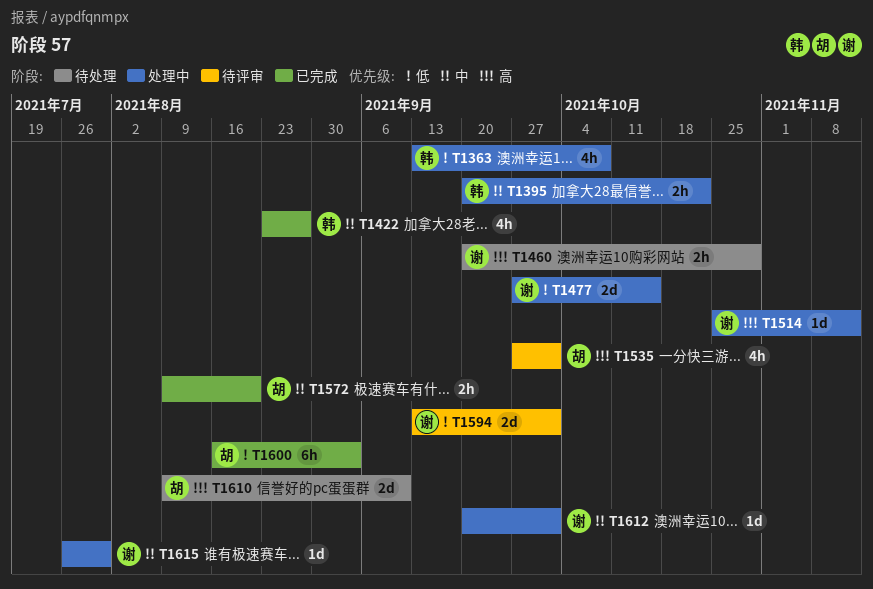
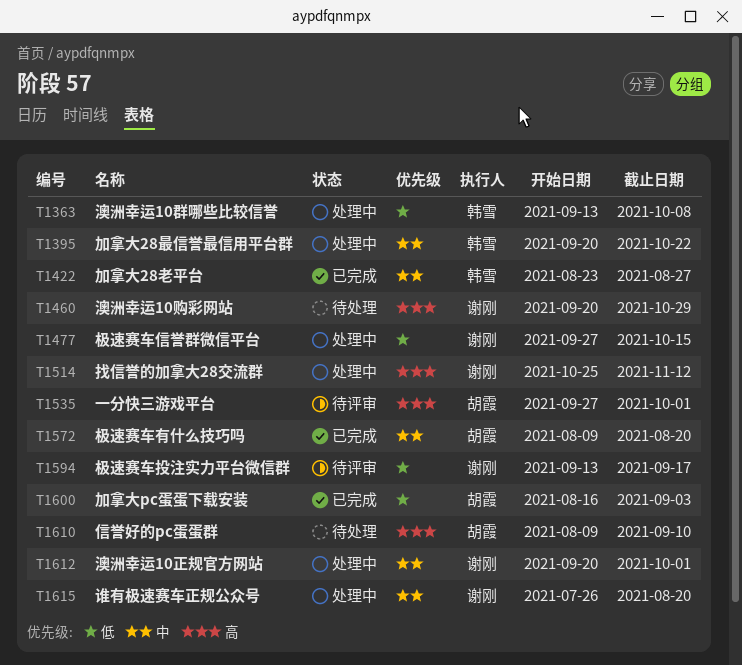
T1594, due: Oct 1 -> Sep 17
T1615, due: Jul 30 -> Aug 20

